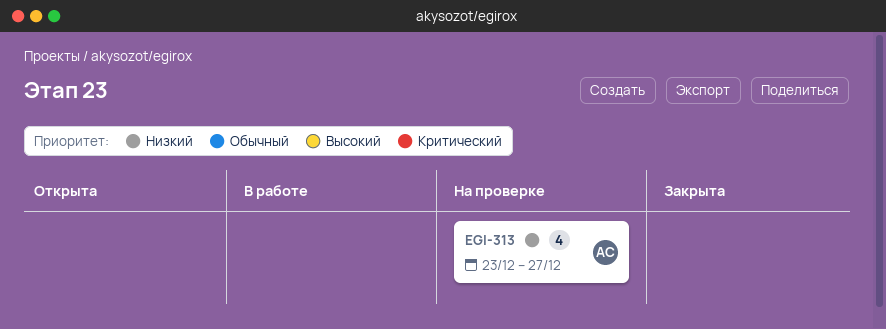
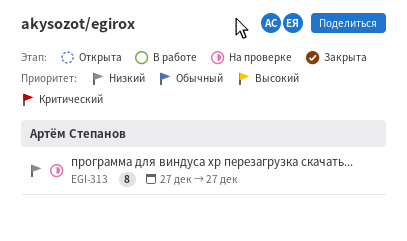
EGI-313, estimate: 4 -> 8
EGI-313, start: Dec 23 -> Dec 27

